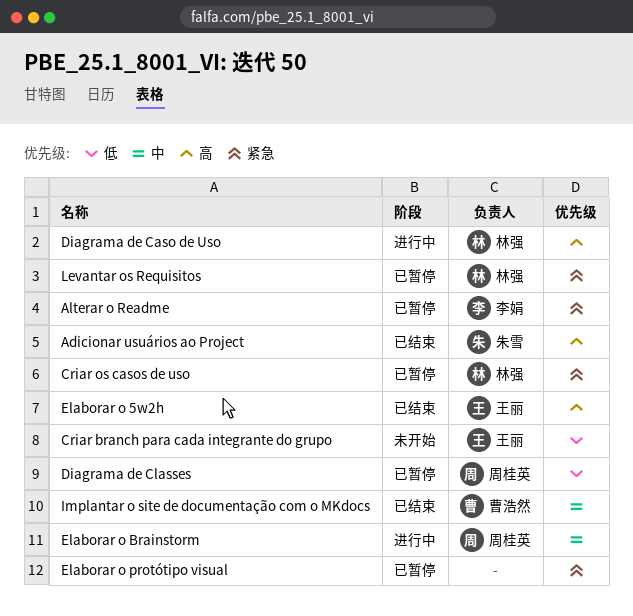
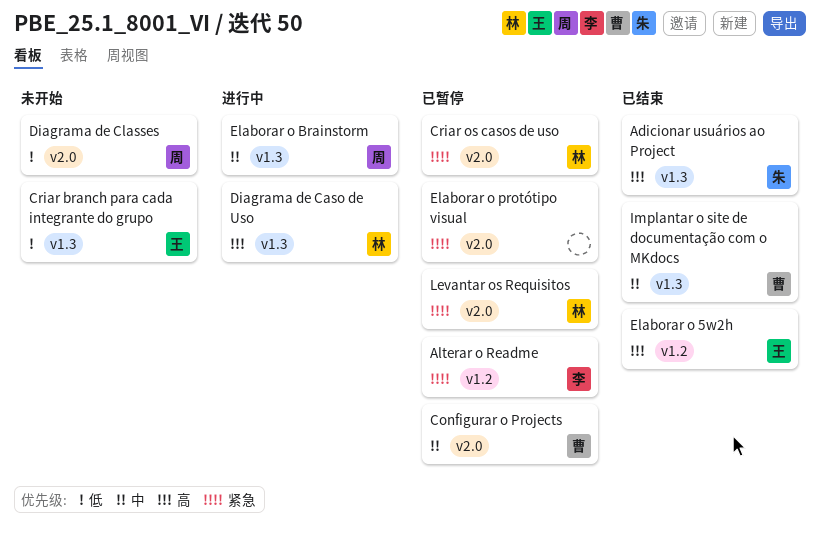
Configurar o Projects: none -> present
Diagrama de Classes, status: 已暂停 -> 未开始

